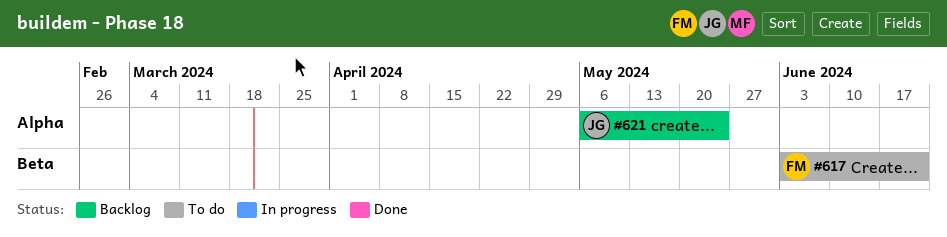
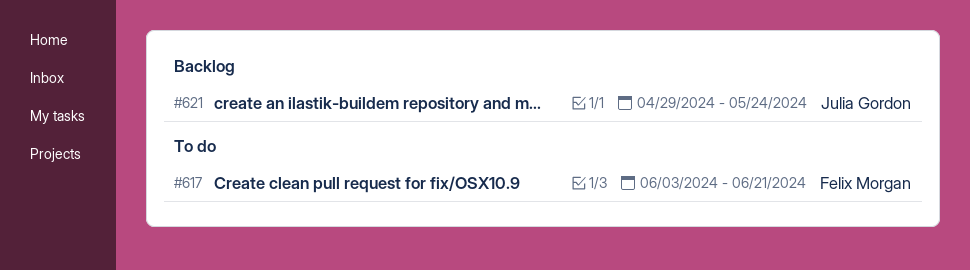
#621, start: May 6 -> Apr 29

